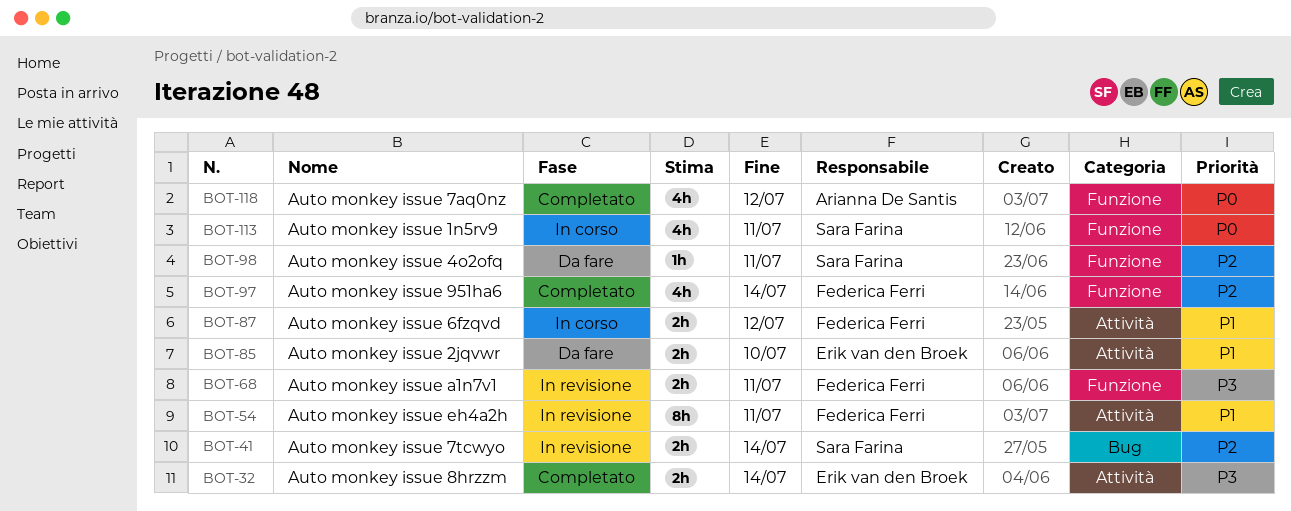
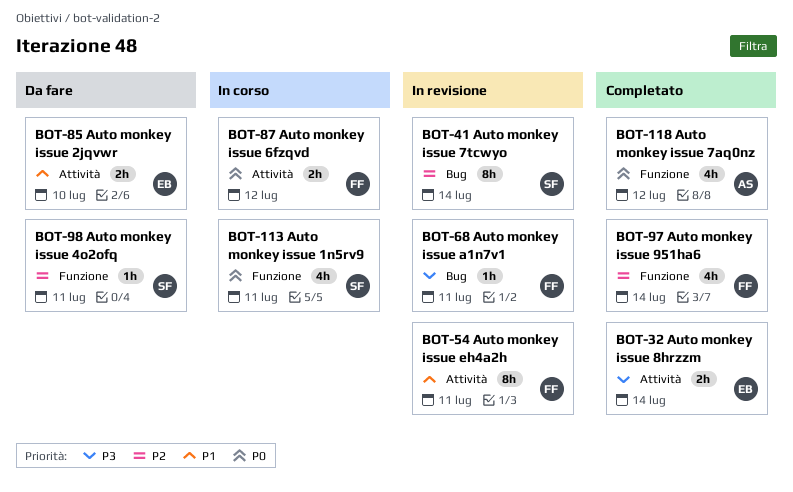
BOT-41, estimate: 2h -> 8h
BOT-68, label: Funzione -> Bug
BOT-68, estimate: 2h -> 1h
BOT-87, priority: P1 -> P0

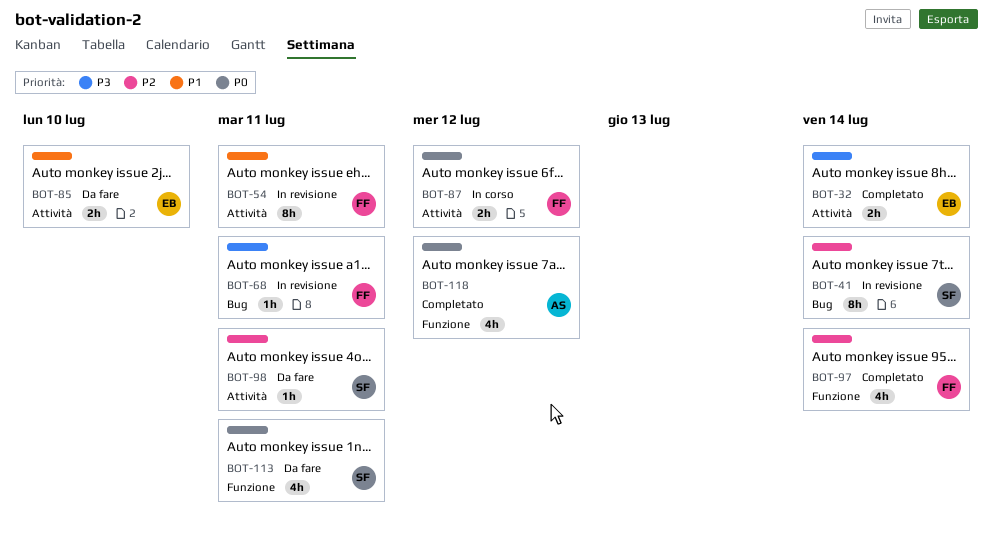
BOT-98, label: Funzione -> Attività
BOT-113, status: In corso -> Da fare

